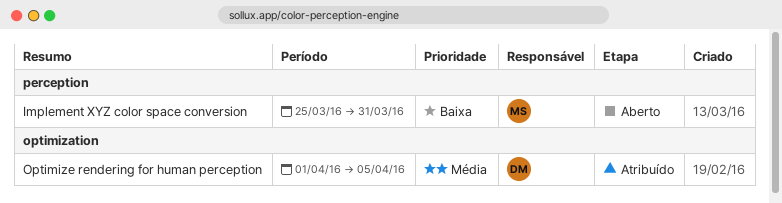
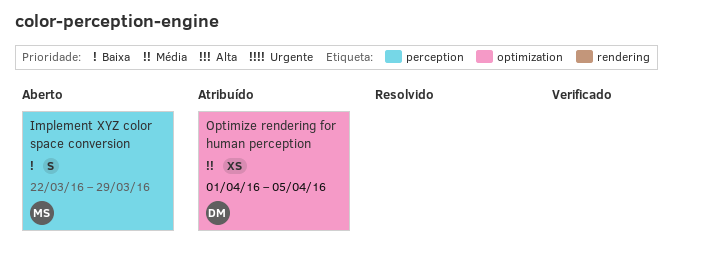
Implement XYZ color space conversion, start: Mar 25 -> Mar 22
Implement XYZ color space conversion, due: Mar 31 -> Mar 29

